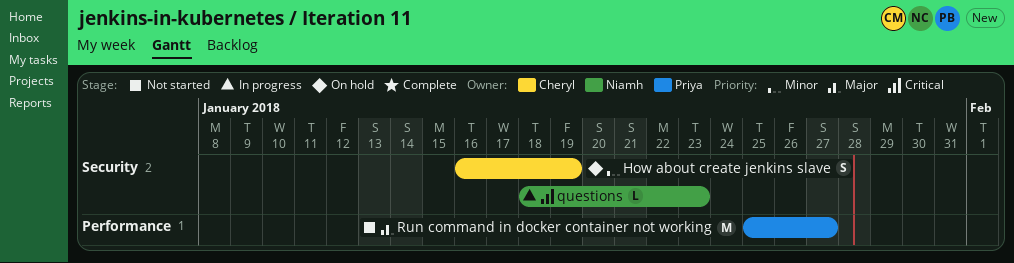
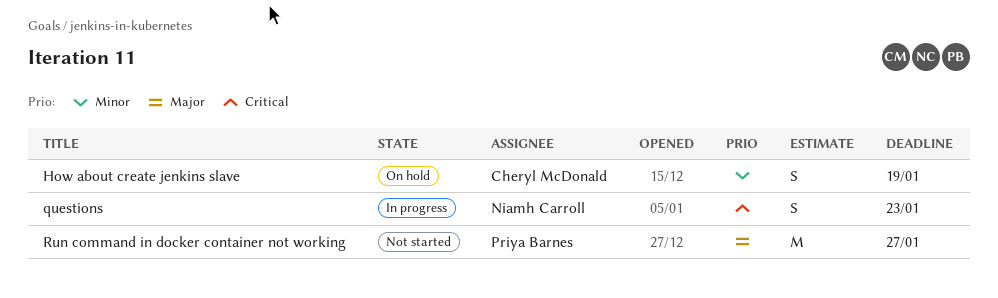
questions, estimate: L -> S

